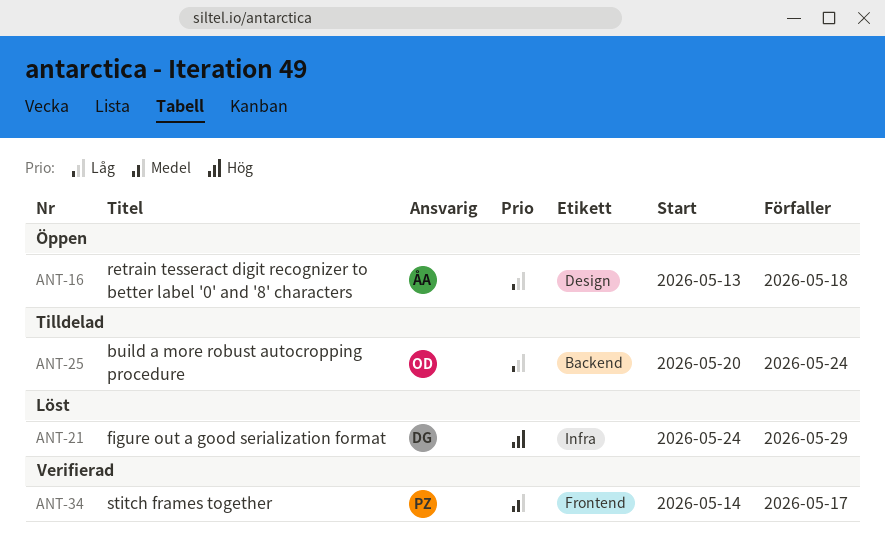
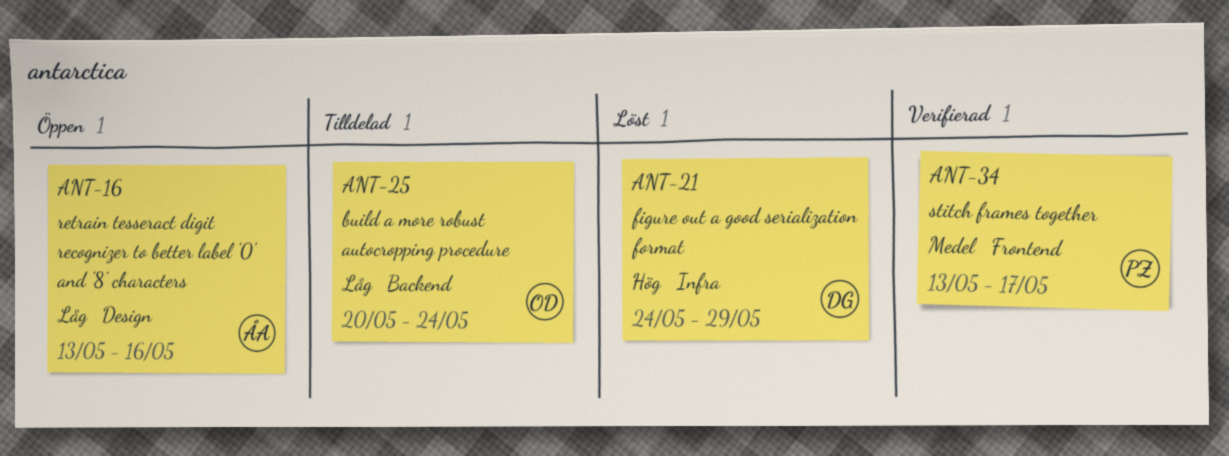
ANT-16, due: May 18 -> May 16
ANT-34, start: May 14 -> May 13

